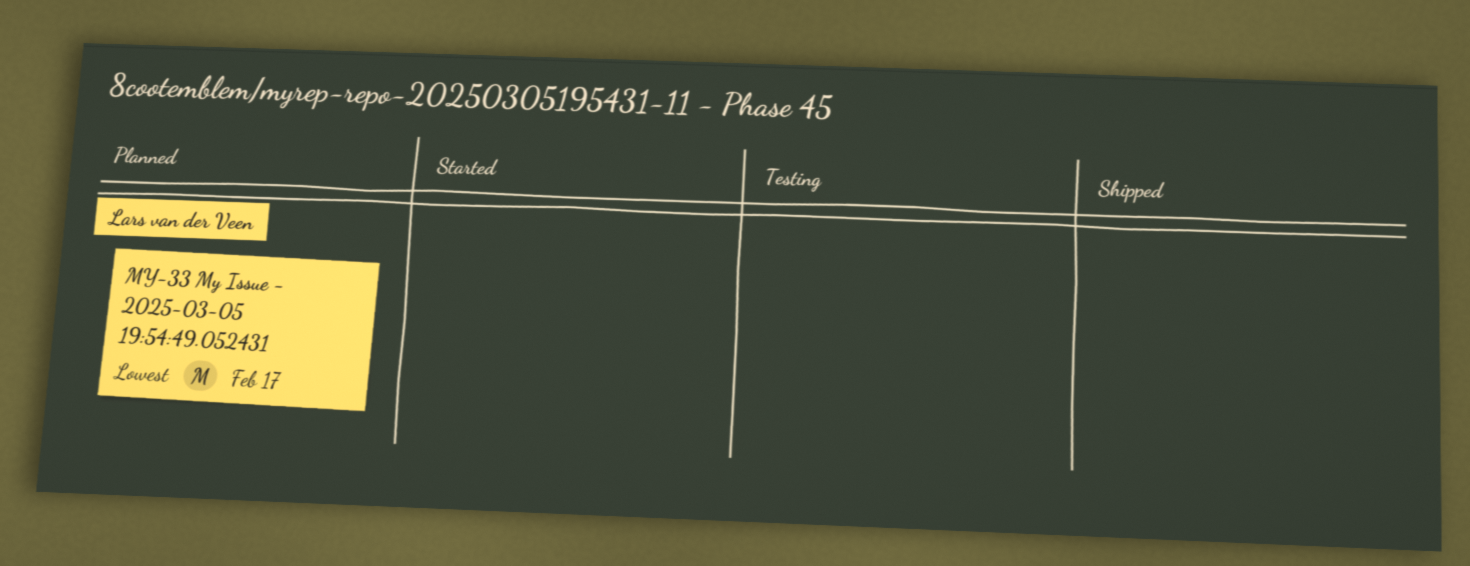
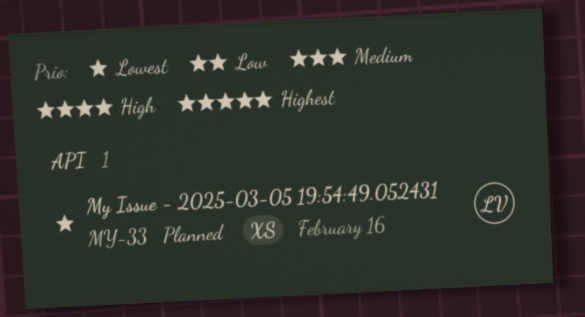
MY-33, estimate: M -> XS
MY-33, due: Feb 17 -> Feb 16

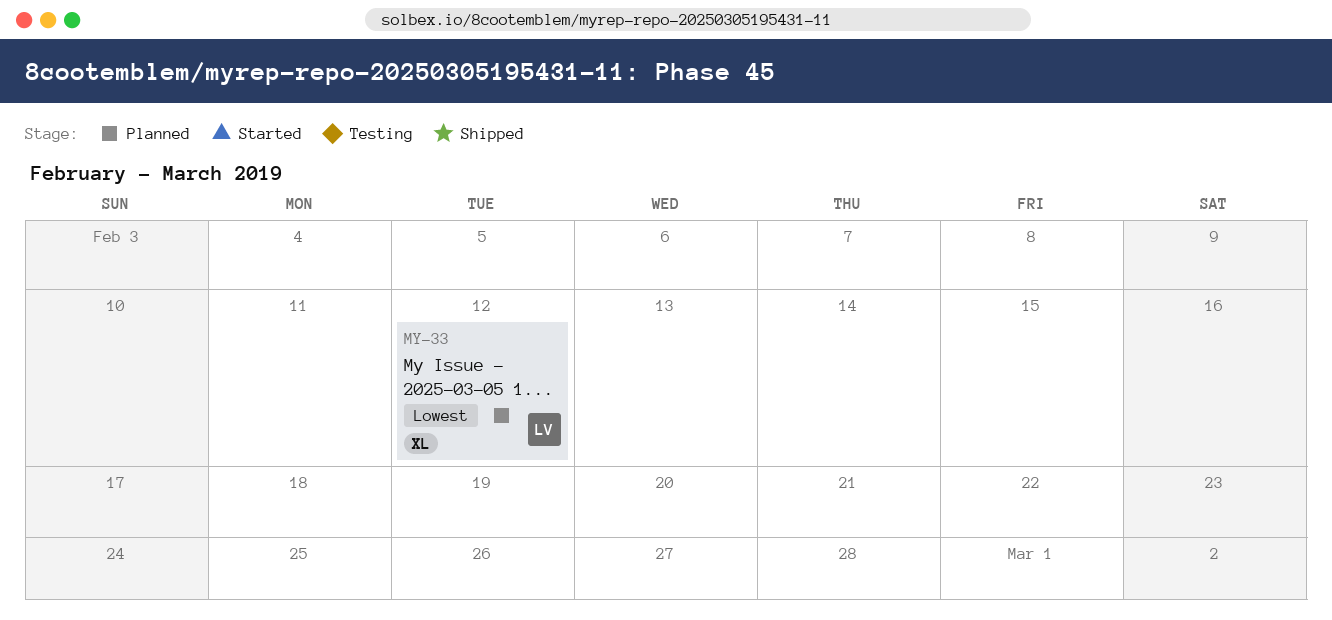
MY-33, estimate: XS -> XL
MY-33, due: Feb 16 -> Feb 12

